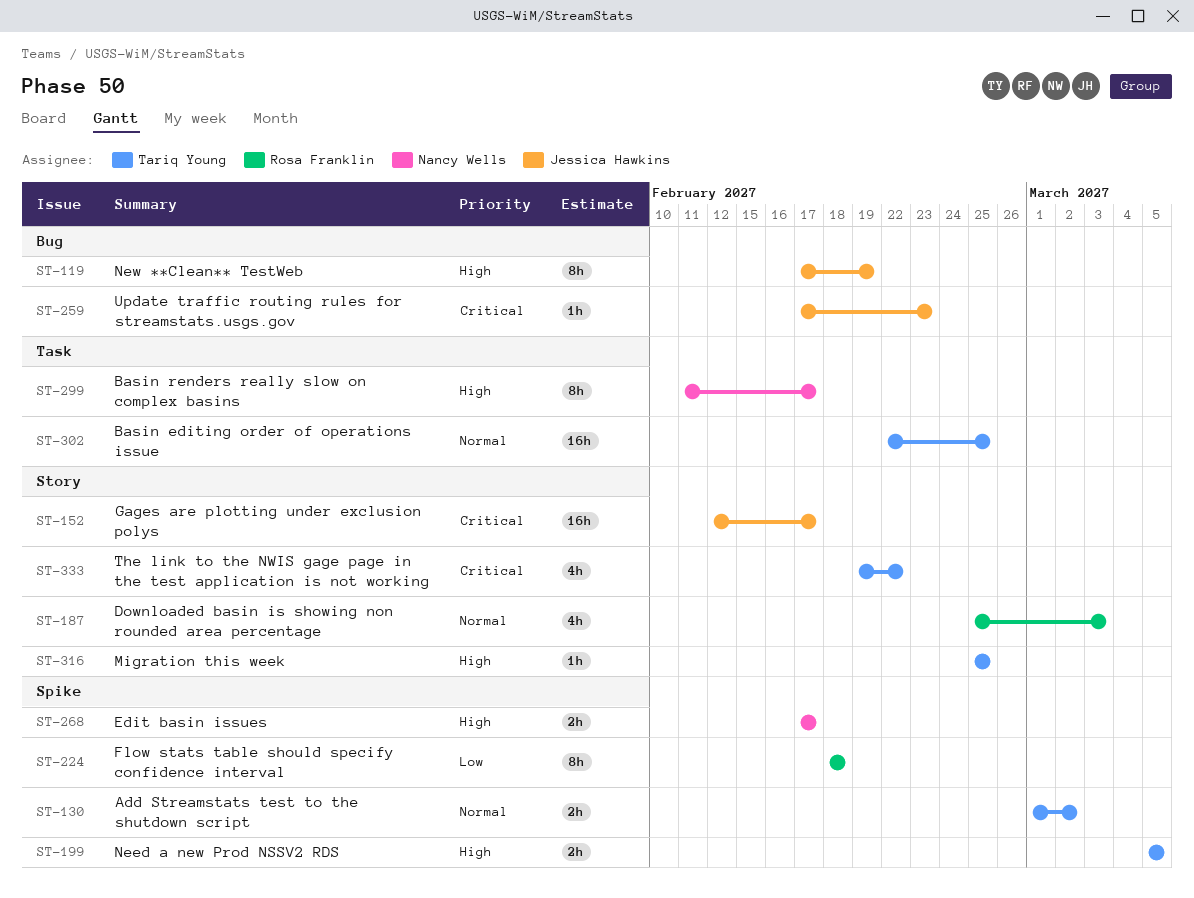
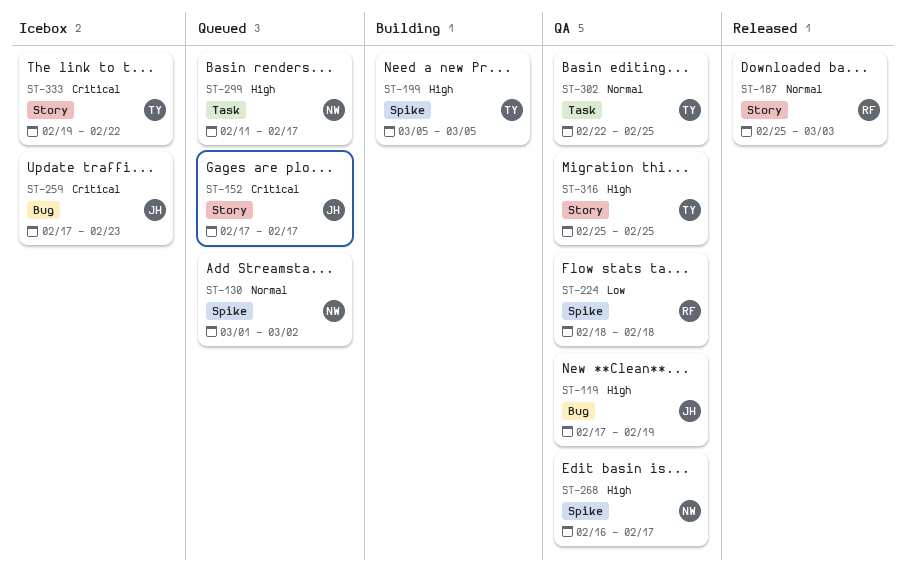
ST-130, owner: Tariq Young -> Nancy Wells
ST-152, start: Feb 12 -> Feb 17
ST-268, start: Feb 17 -> Feb 16

